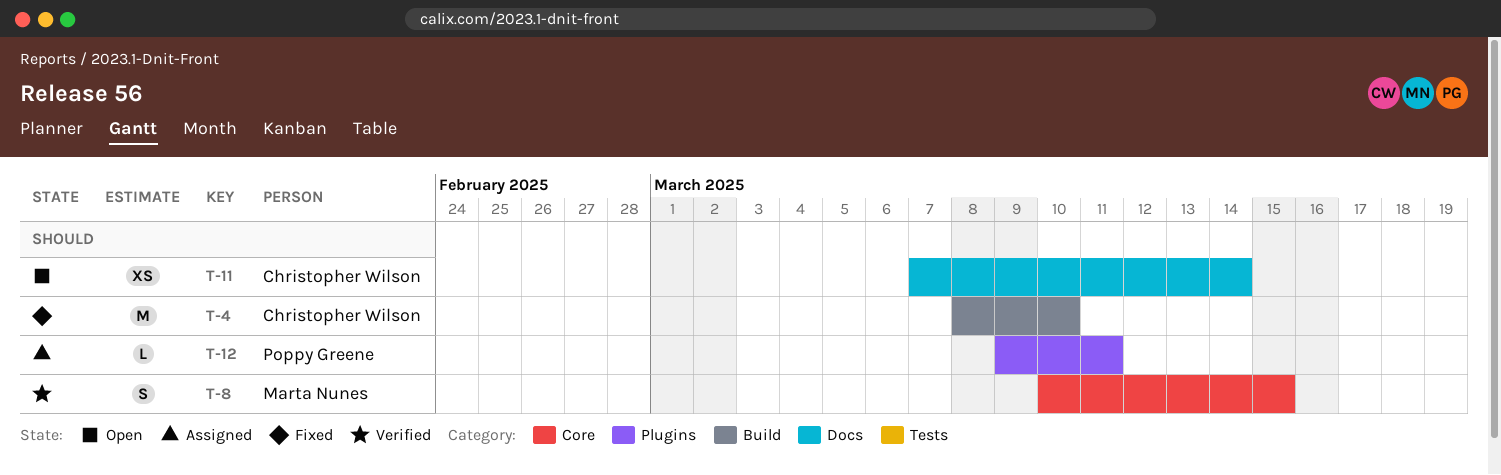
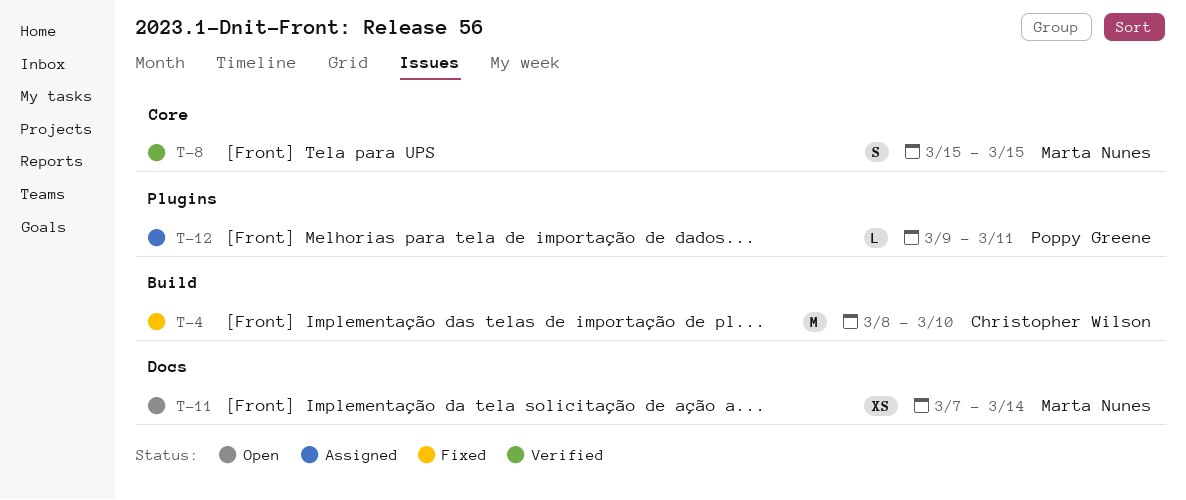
T-8, start: Mar 10 -> Mar 15
T-11, owner: Christopher Wilson -> Marta Nunes

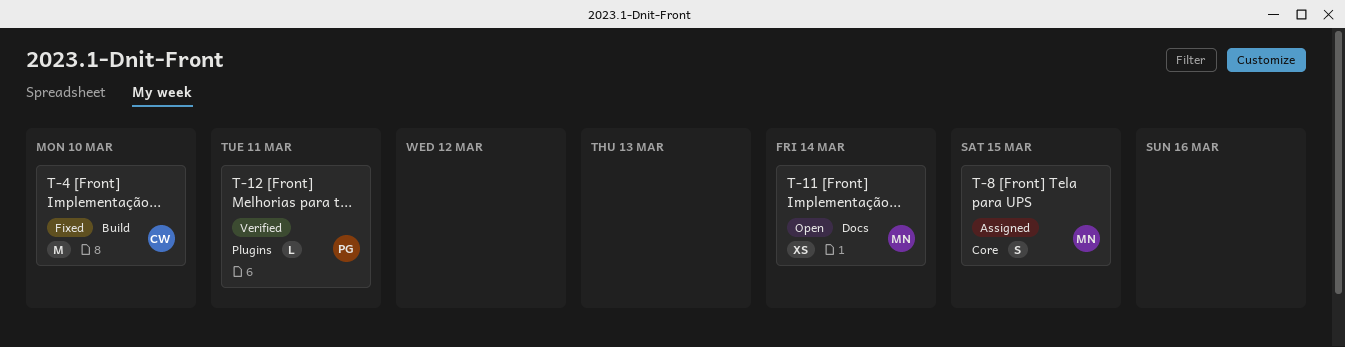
T-8, status: Verified -> Assigned
T-12, status: Assigned -> Verified

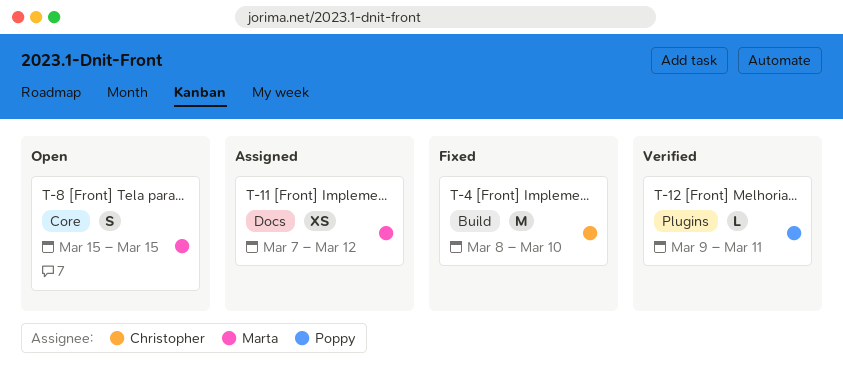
T-8, status: Assigned -> Open
T-11, status: Open -> Assigned
T-11, due: Mar 14 -> Mar 12

